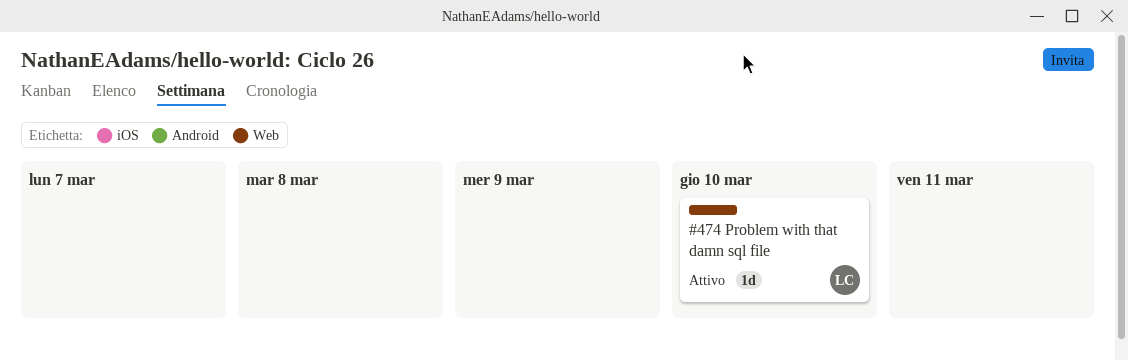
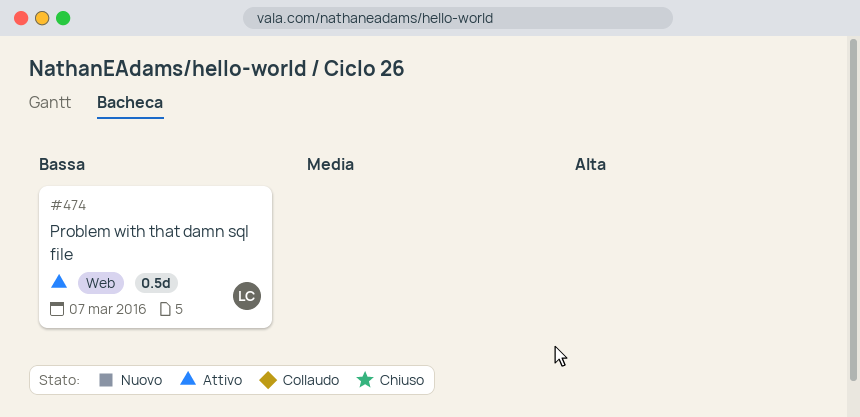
#474, estimate: 1d -> 0.5d
#474, due: Mar 10 -> Mar 7

